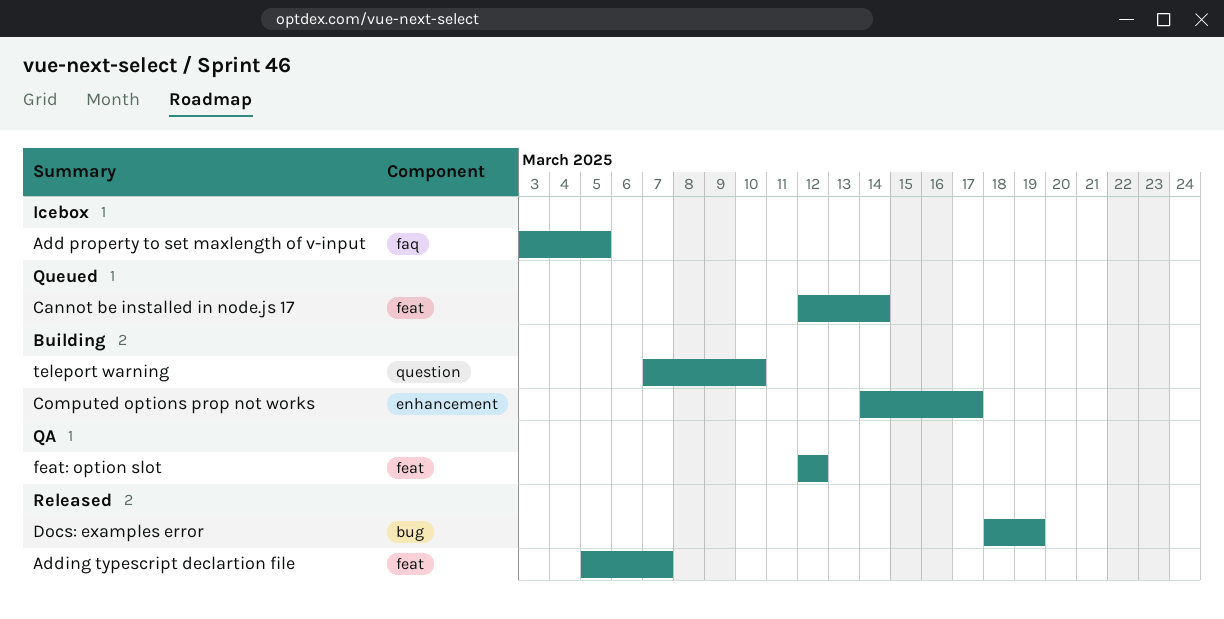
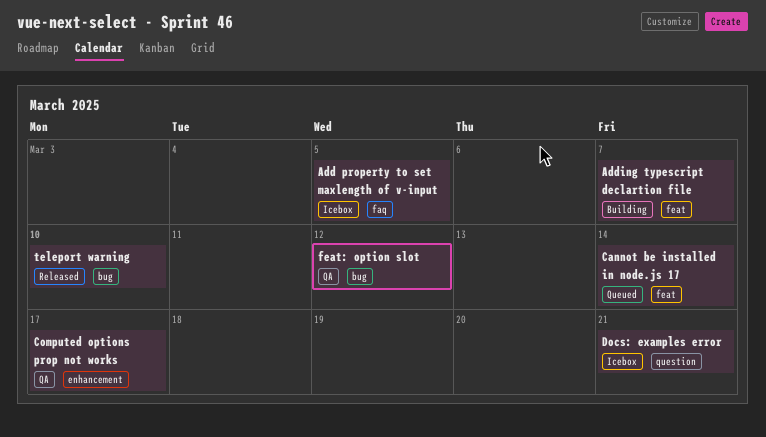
Adding typescript declartion file, status: Released -> Building
Computed options prop not works, status: Building -> QA
Docs: examples error, status: Released -> Icebox
Docs: examples error, label: bug -> question
Docs: examples error, due: Mar 19 -> Mar 21
feat: option slot, label: feat -> bug
teleport warning, status: Building -> Released
teleport warning, label: question -> bug

